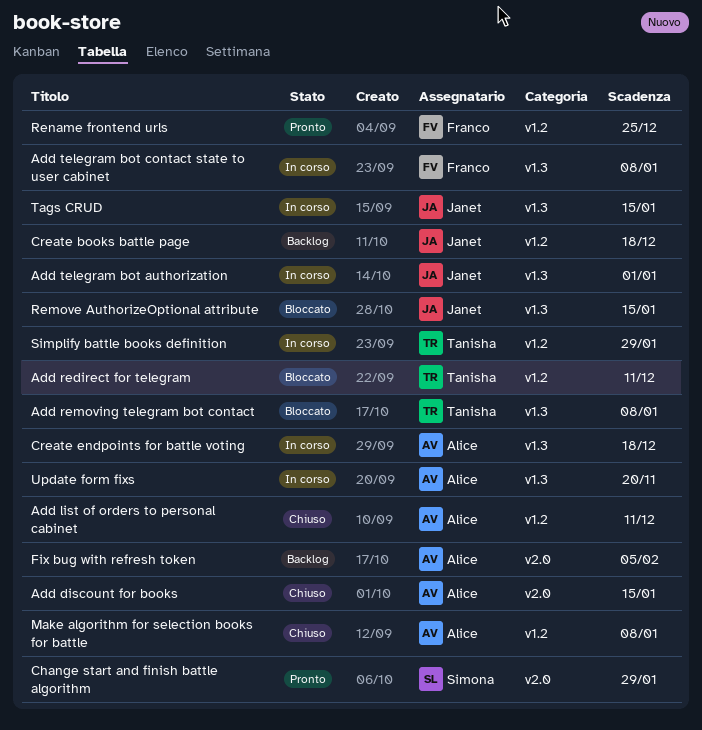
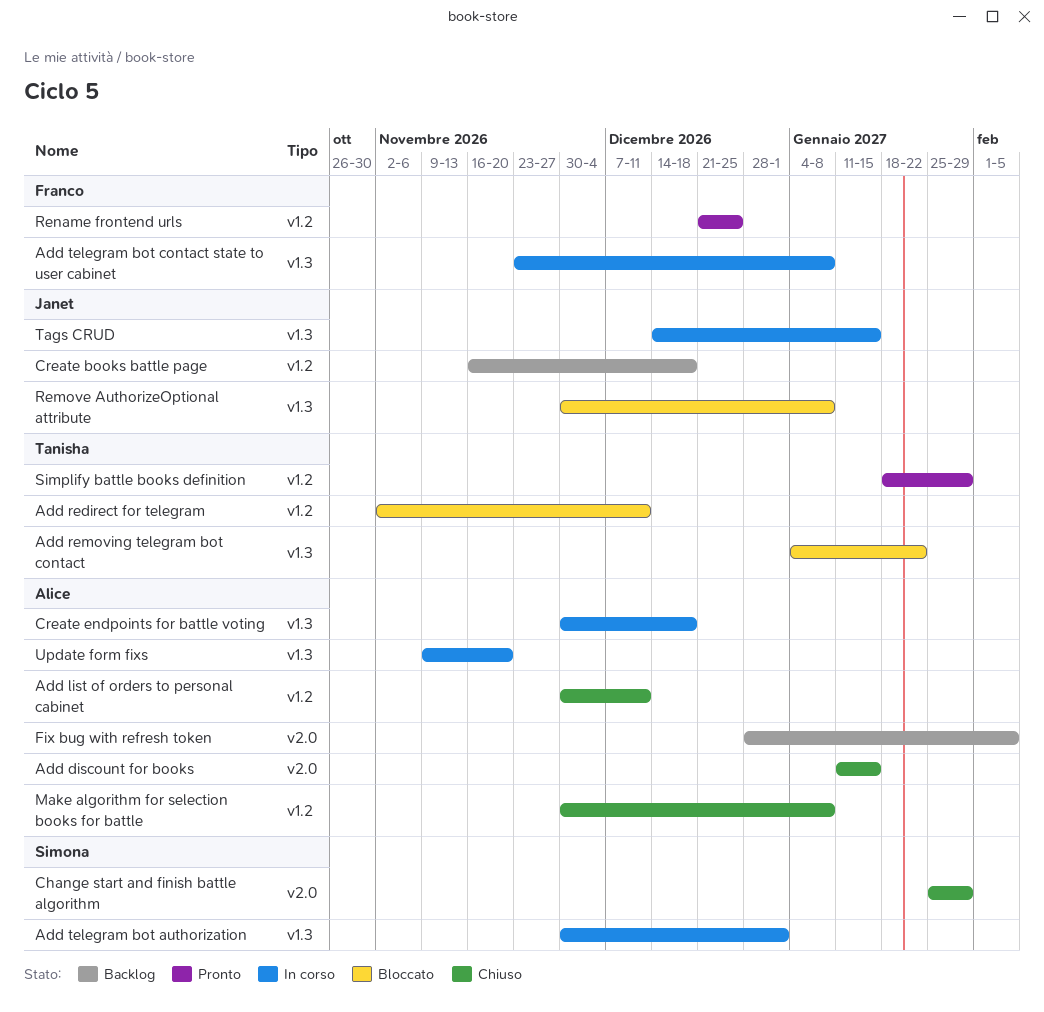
Add removing telegram bot contact, due: Jan 8 -> Jan 22
Add telegram bot authorization, owner: Janet -> Simona
Change start and finish battle algorithm, status: Pronto -> Chiuso
Remove AuthorizeOptional attribute, due: Jan 15 -> Jan 8
Simplify battle books definition, status: In corso -> Pronto

